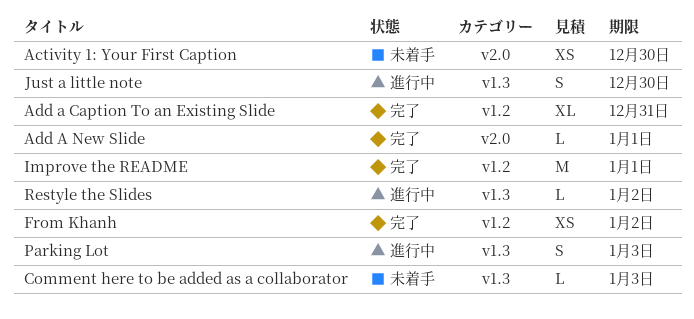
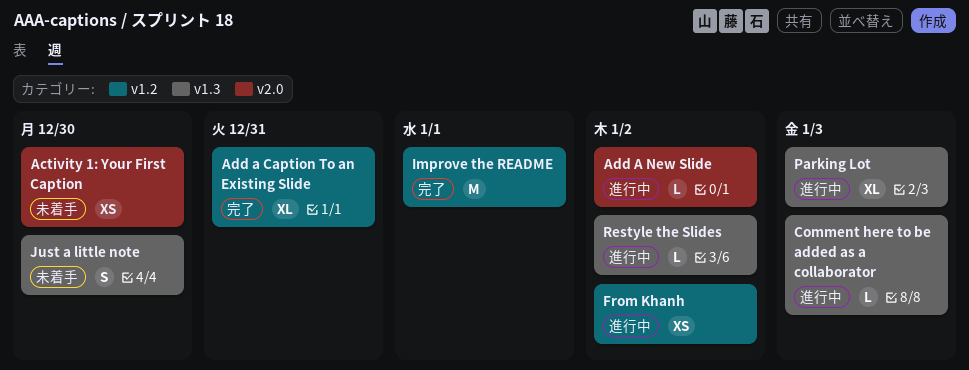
Add A New Slide, status: 完了 -> 進行中
Add A New Slide, due: Jan 1 -> Jan 2
Comment here to be added as a collaborator, status: 未着手 -> 進行中
From Khanh, status: 完了 -> 進行中
Just a little note, status: 進行中 -> 未着手
Parking Lot, estimate: S -> XL

